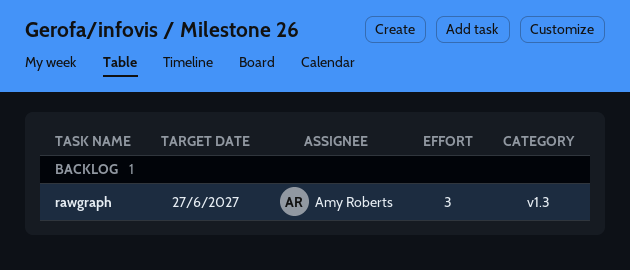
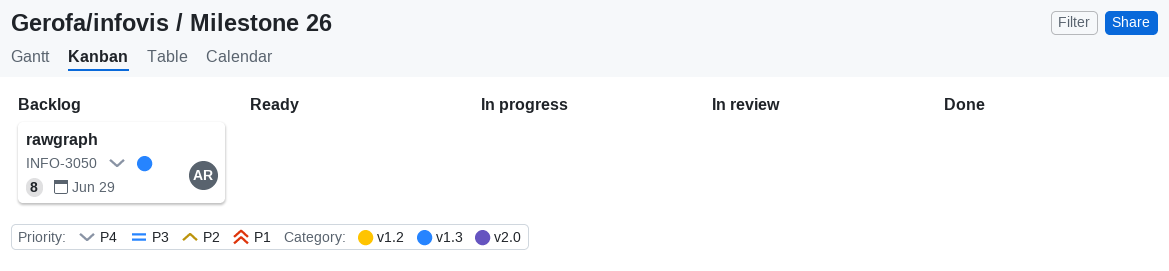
rawgraph, estimate: 3 -> 8
rawgraph, due: Jun 27 -> Jun 29

